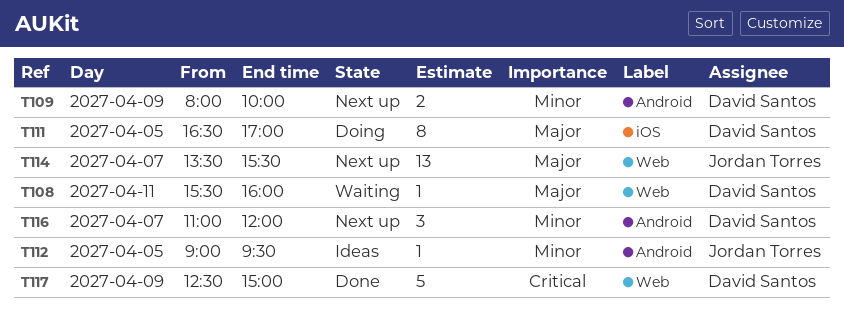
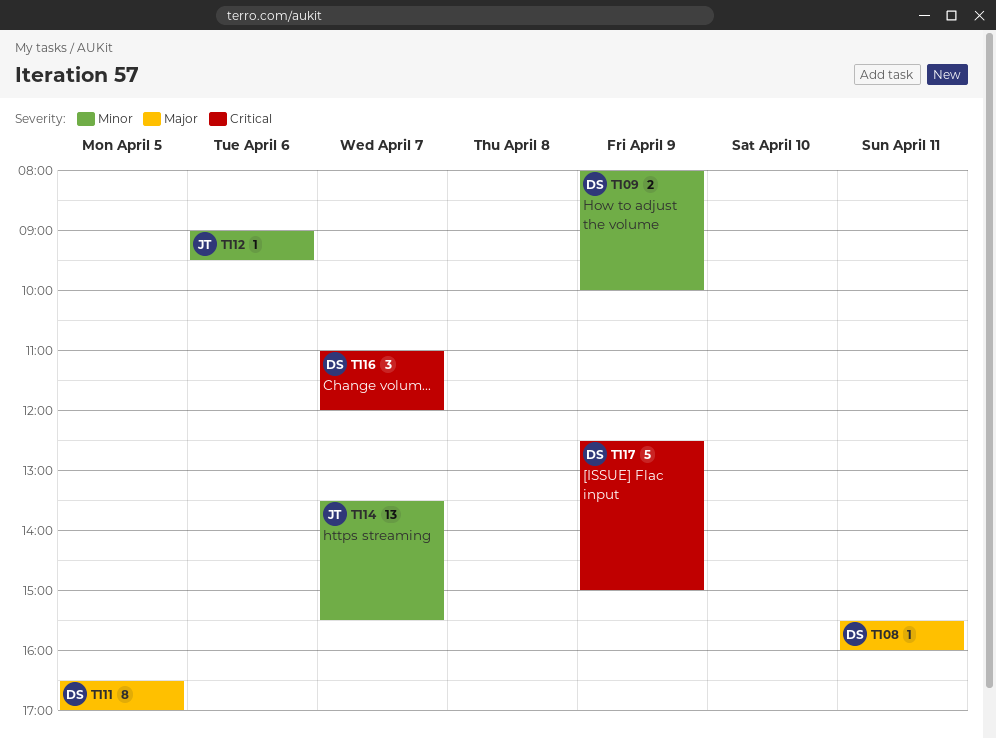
T112, day: Apr 5 -> Apr 6
T114, priority: Major -> Minor
T116, priority: Minor -> Critical

